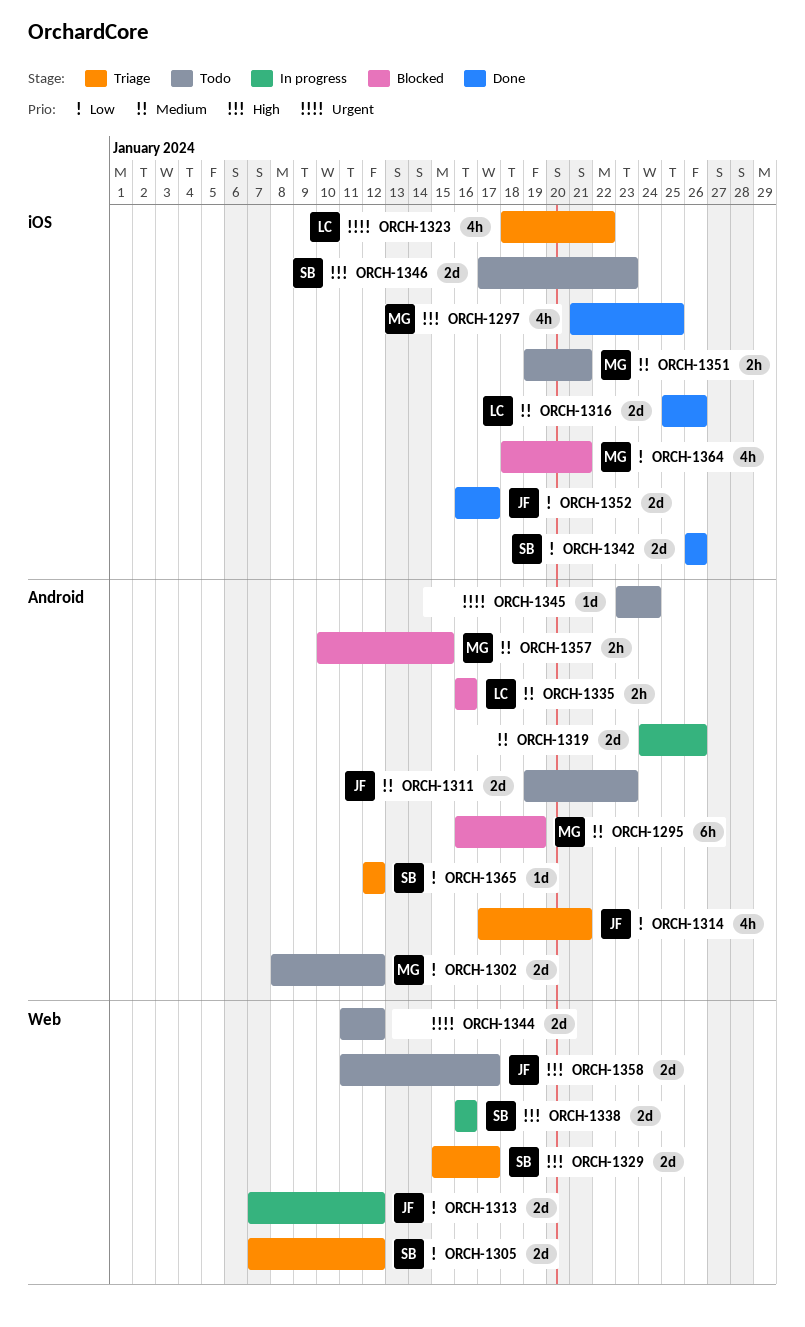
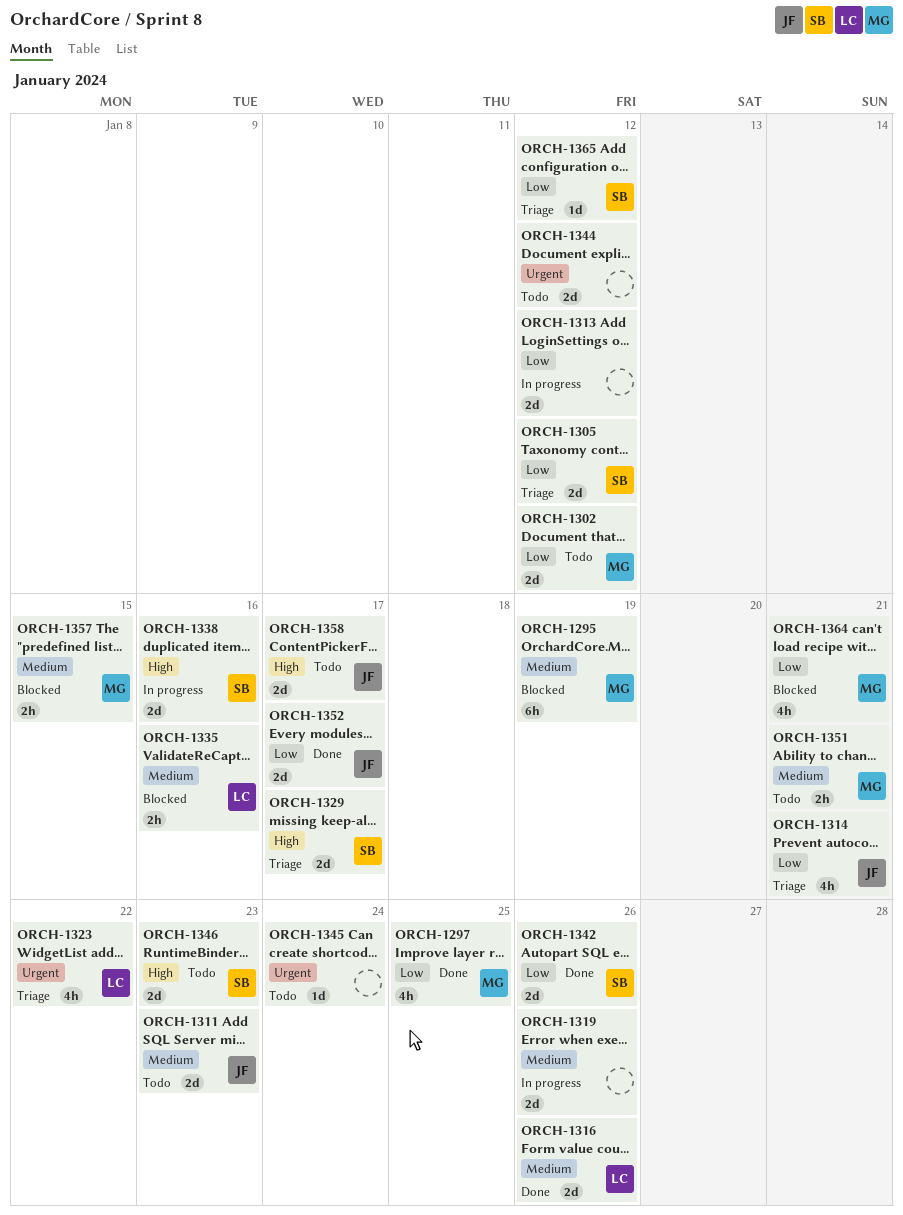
ORCH-1297, priority: High -> Low
ORCH-1313, owner: JF -> none

